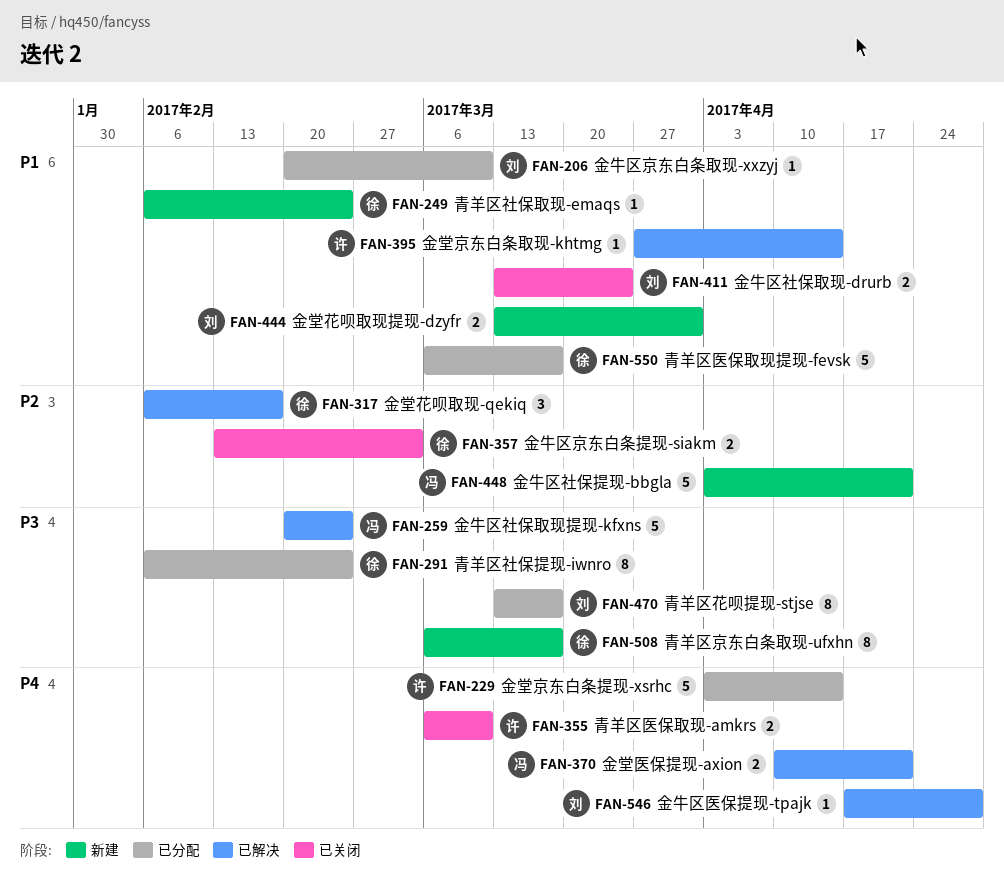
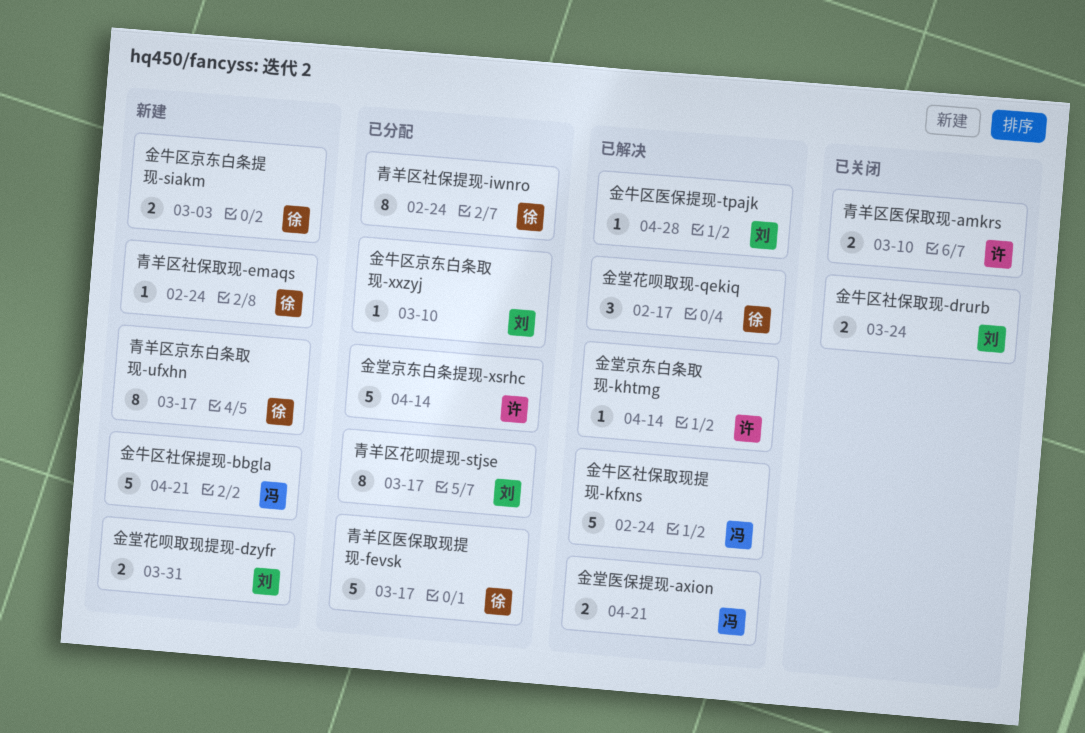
金牛区京东白条提现-siakm, status: 已关闭 -> 新建

